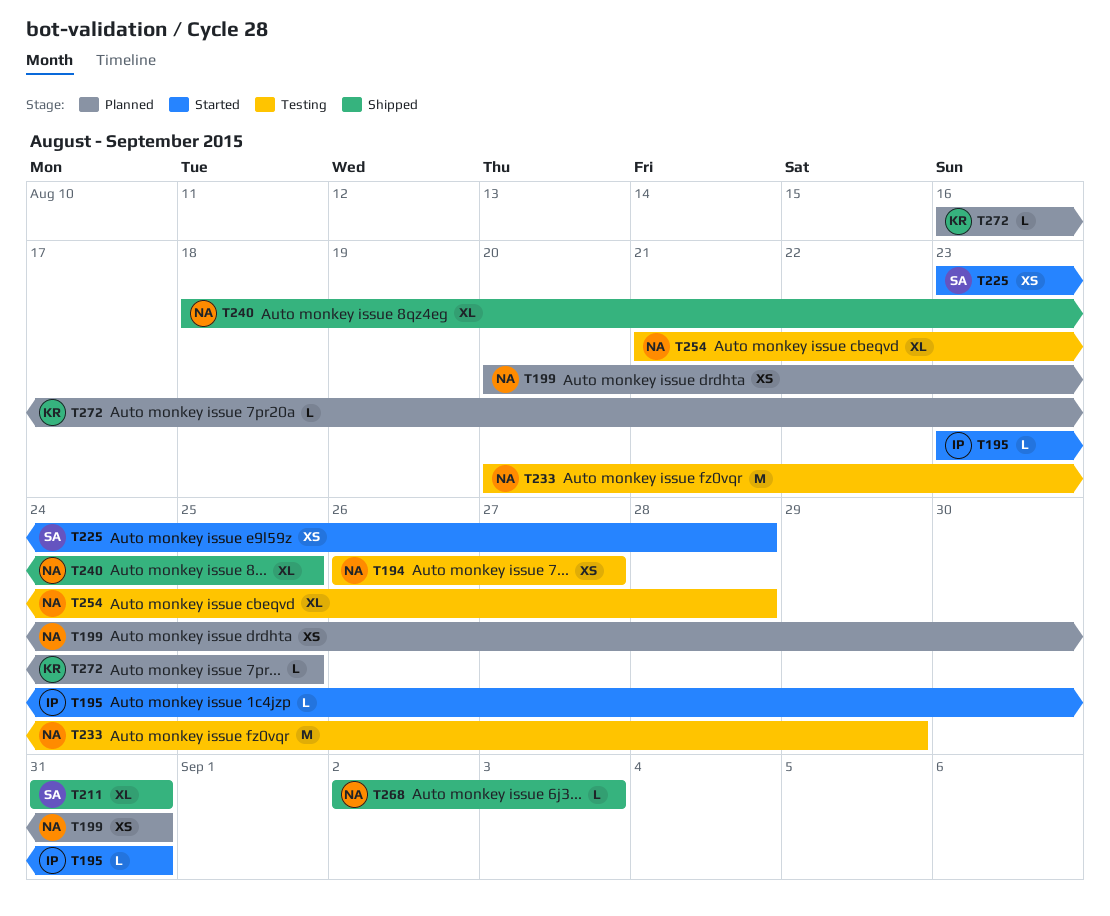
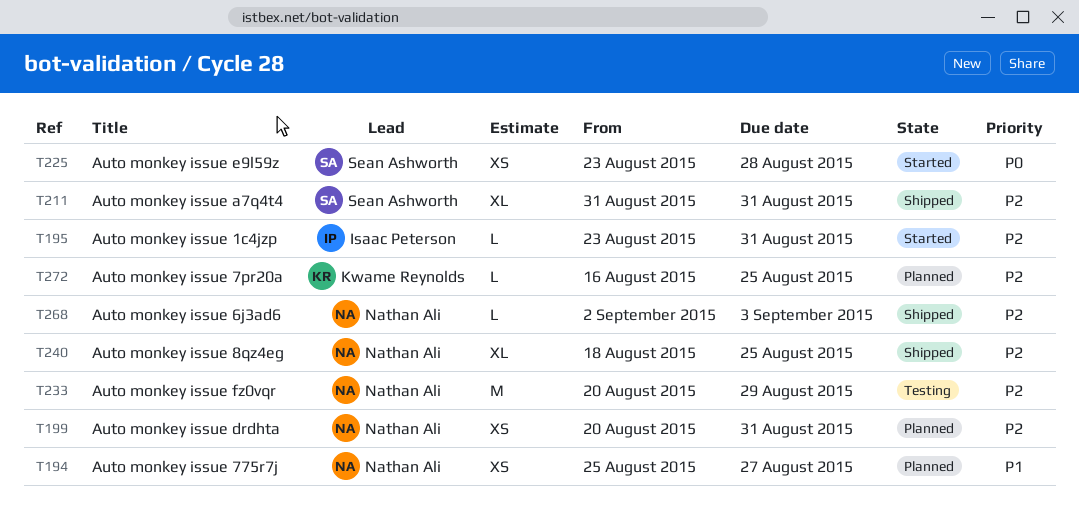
T194, status: Testing -> Planned
T194, start: Aug 26 -> Aug 25
T254: present -> none

